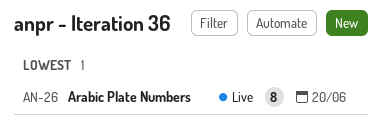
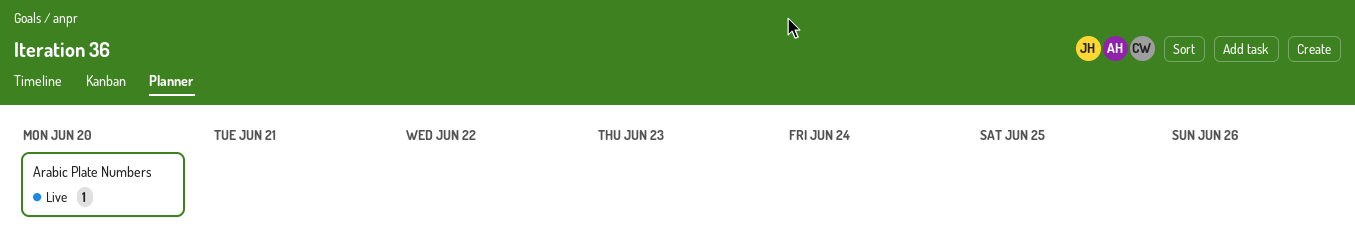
Arabic Plate Numbers, estimate: 8 -> 1

